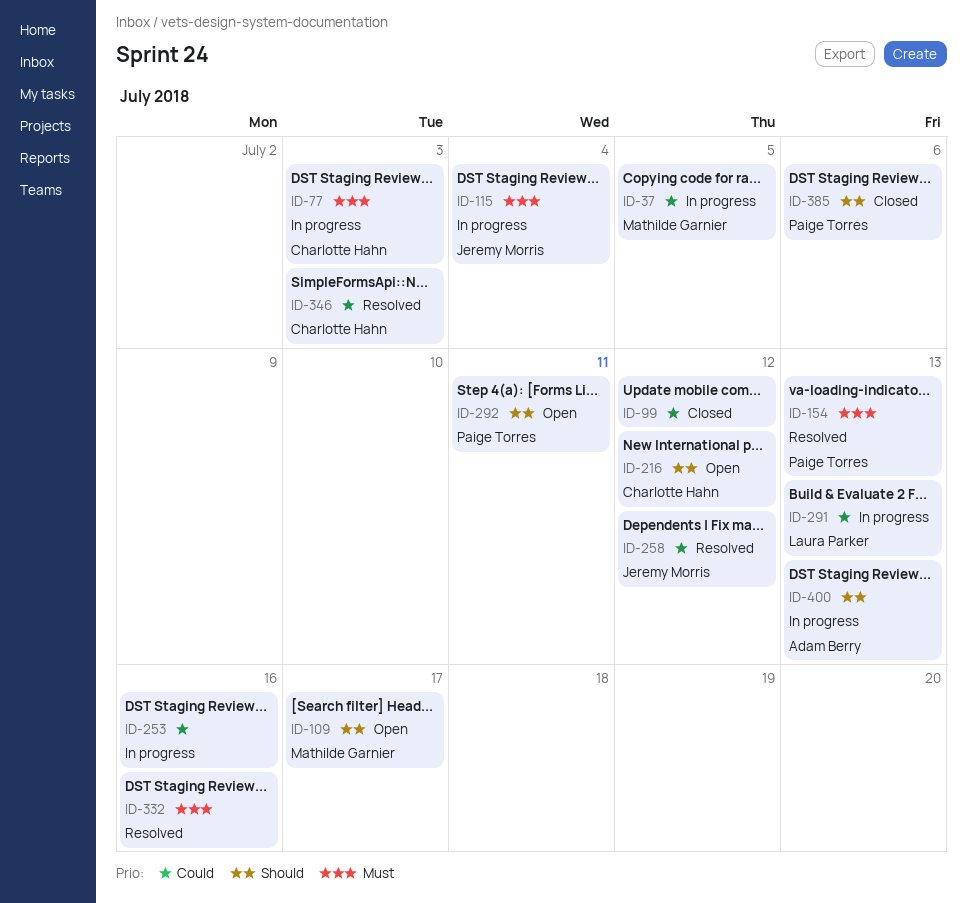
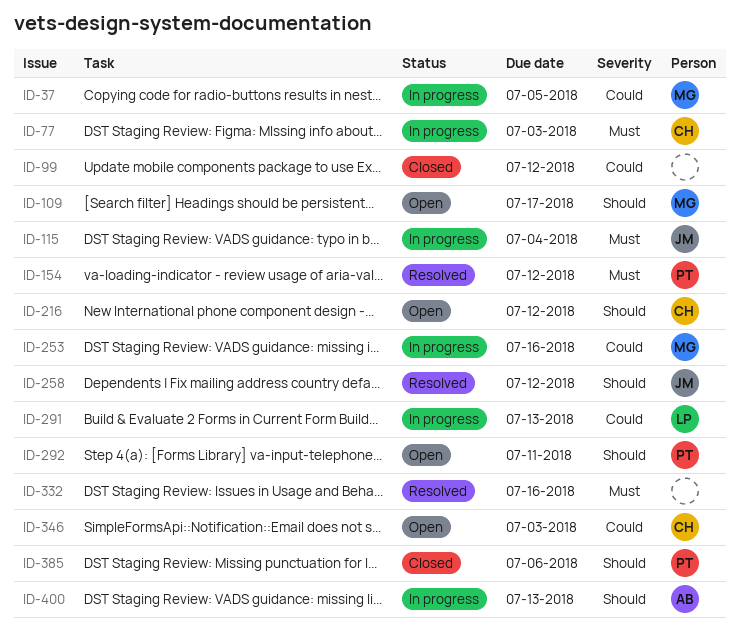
ID-154, due: Jul 13 -> Jul 12
ID-253, owner: none -> Mathilde Garnier
ID-258, priority: Could -> Should
ID-346, status: Resolved -> Open

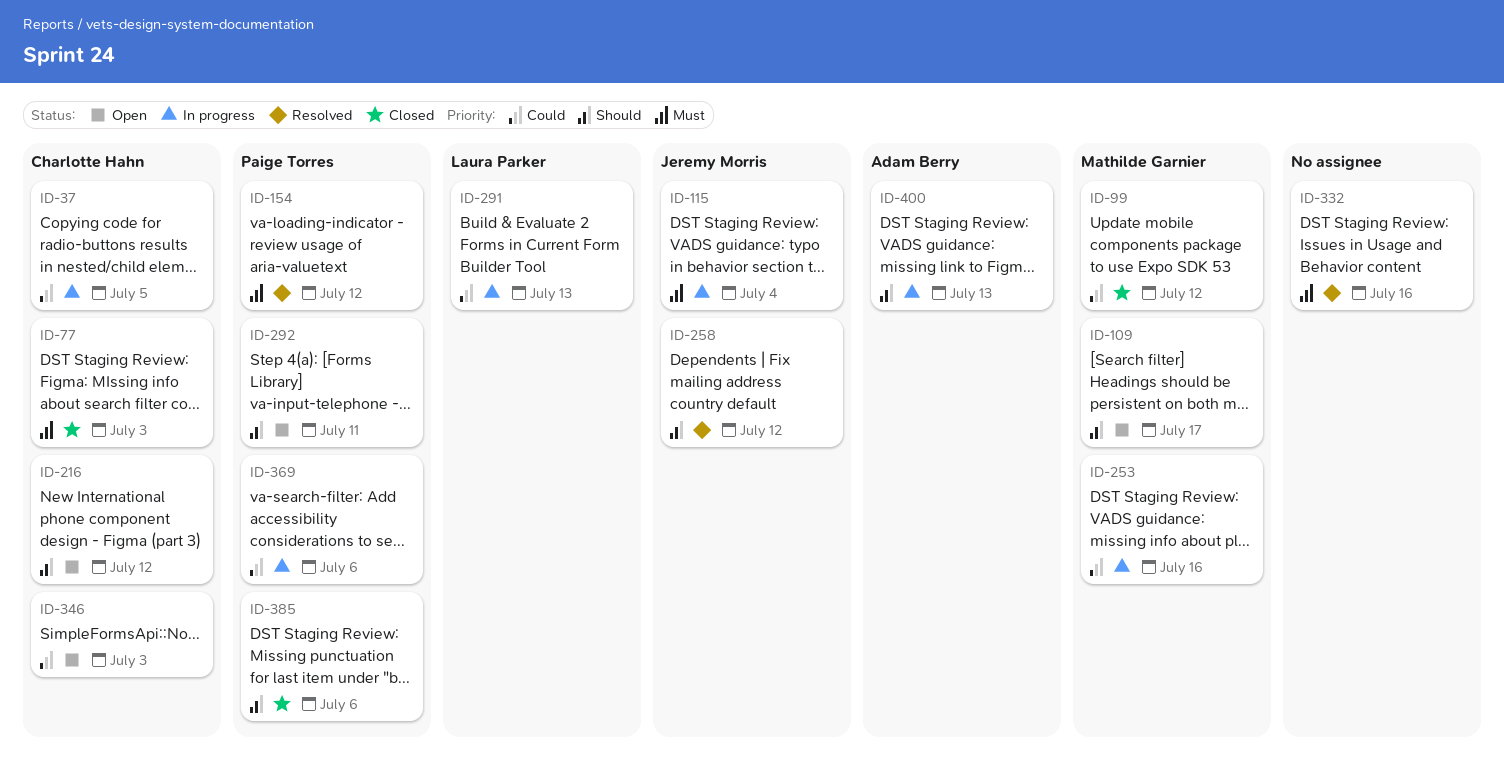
ID-37, owner: Mathilde Garnier -> Charlotte Hahn
ID-77, status: In progress -> Closed
ID-99, owner: none -> Mathilde Garnier
ID-369: none -> present

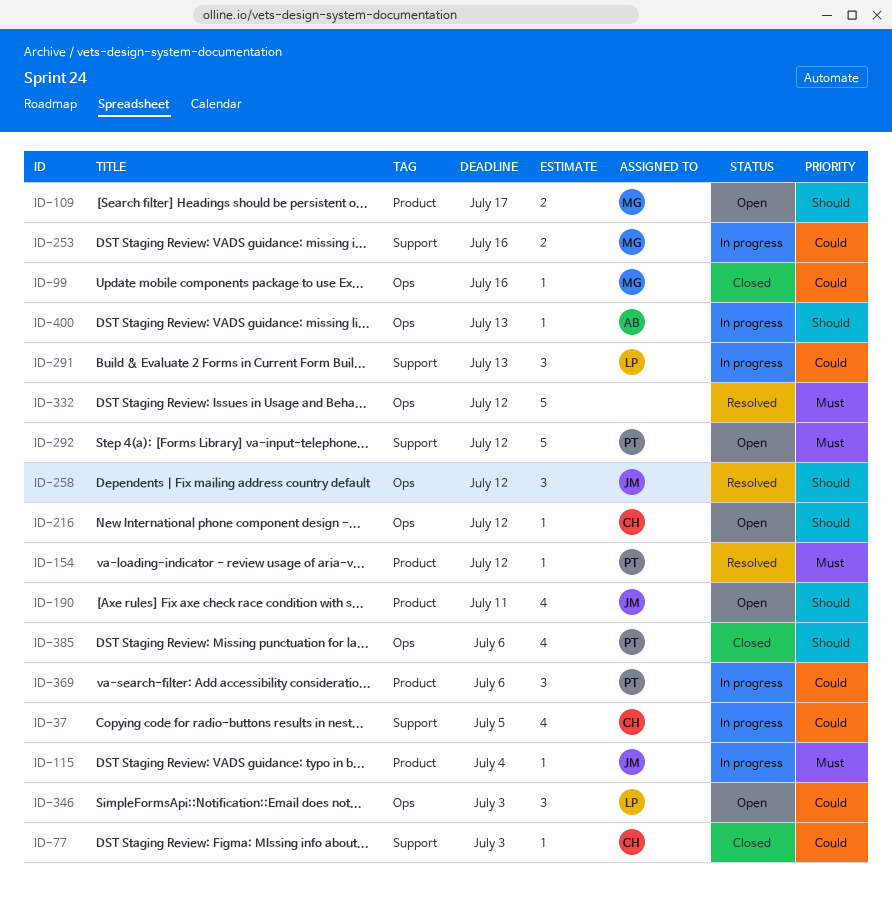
ID-77, priority: Must -> Could
ID-99, due: Jul 12 -> Jul 16
ID-190: none -> present
ID-292, priority: Should -> Must
ID-292, due: Jul 11 -> Jul 12
ID-332, due: Jul 16 -> Jul 12
ID-346, owner: Charlotte Hahn -> Laura Parker

